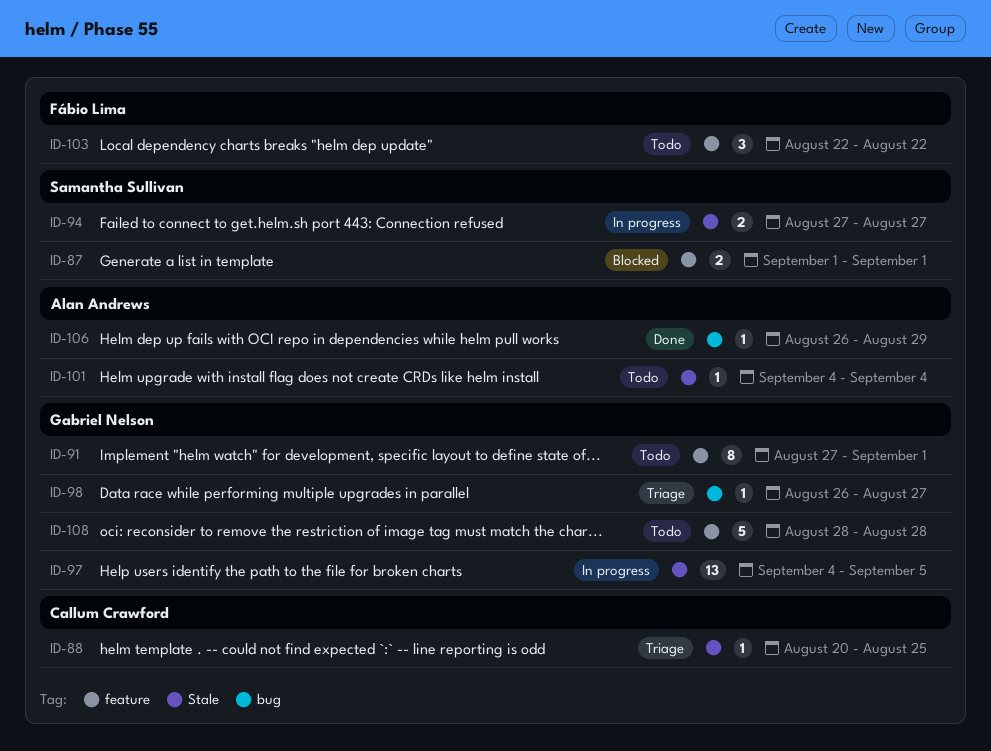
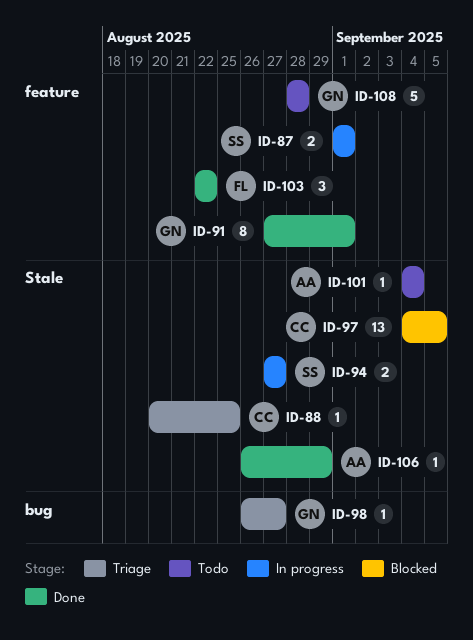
ID-87, status: Blocked -> In progress
ID-91, status: Todo -> Done
ID-97, status: In progress -> Blocked
ID-97, owner: Gabriel Nelson -> Callum Crawford
ID-103, status: Todo -> Done
ID-106, label: bug -> Stale

